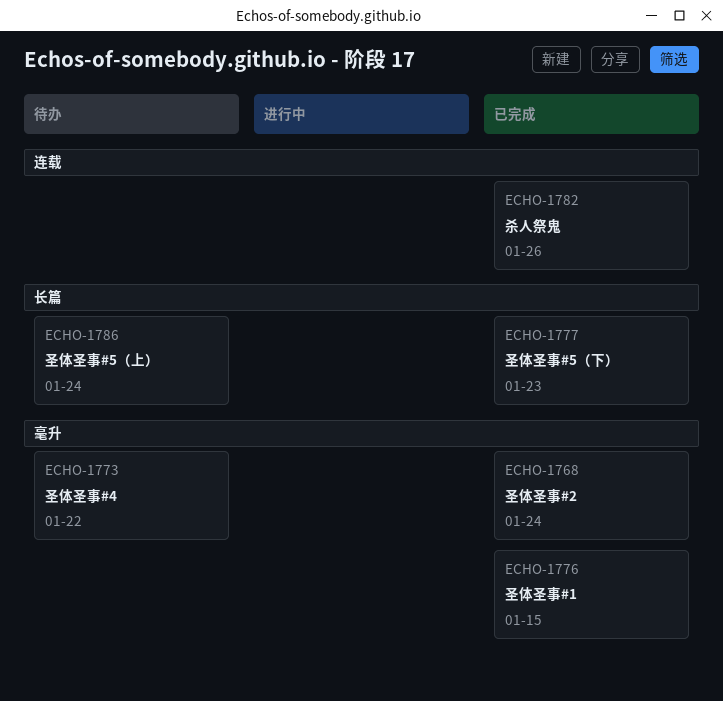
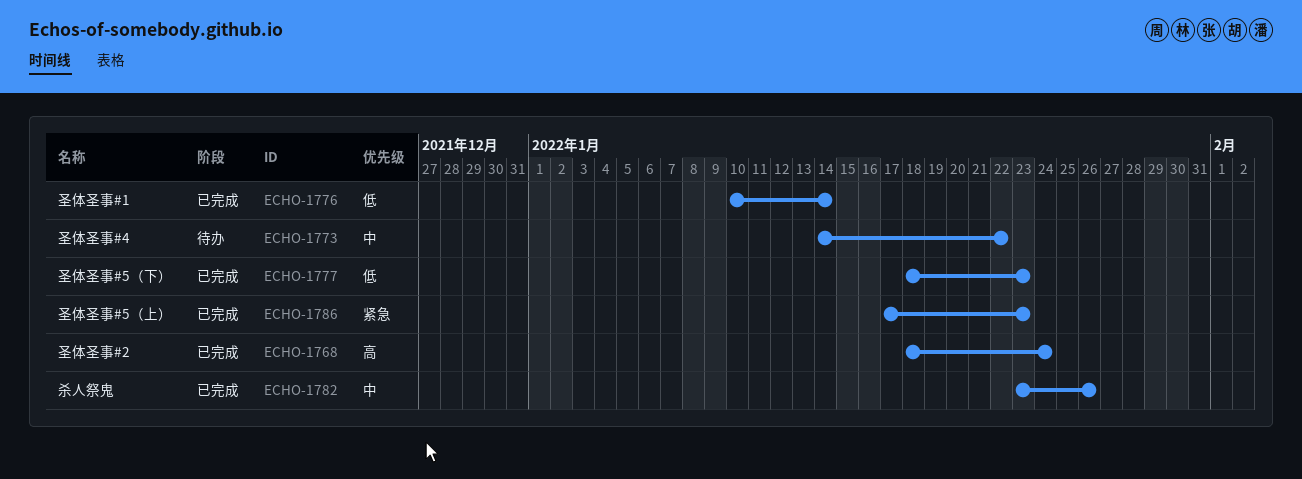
ECHO-1776, due: Jan 15 -> Jan 14
ECHO-1786, status: 待办 -> 已完成
ECHO-1786, due: Jan 24 -> Jan 23

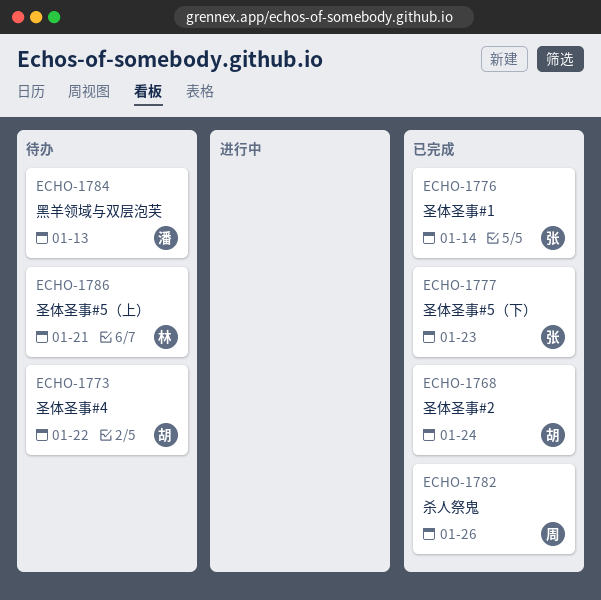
ECHO-1784: none -> present
ECHO-1786, status: 已完成 -> 待办
ECHO-1786, due: Jan 23 -> Jan 21

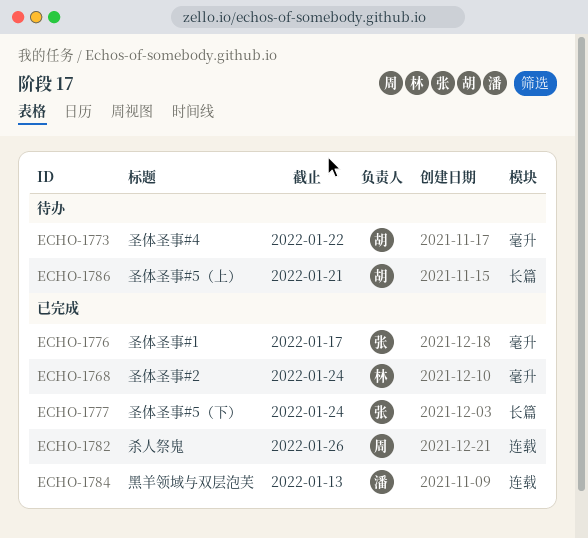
ECHO-1768, owner: 胡 -> 林
ECHO-1776, due: Jan 14 -> Jan 17
ECHO-1777, due: Jan 23 -> Jan 24
ECHO-1784, status: 待办 -> 已完成
ECHO-1786, owner: 林 -> 胡

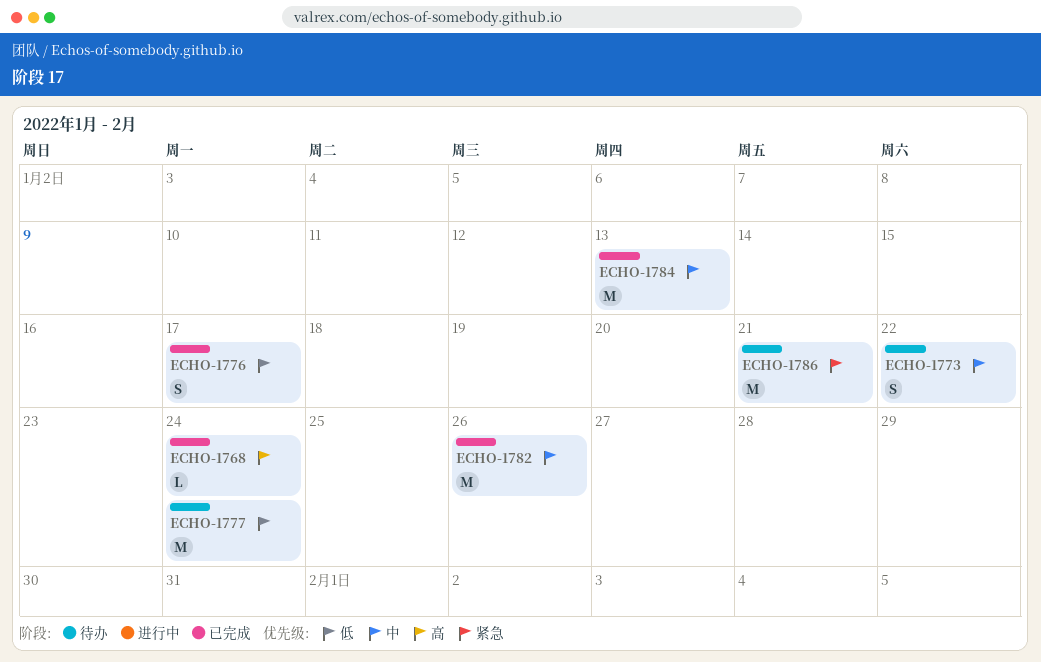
ECHO-1777, status: 已完成 -> 待办

